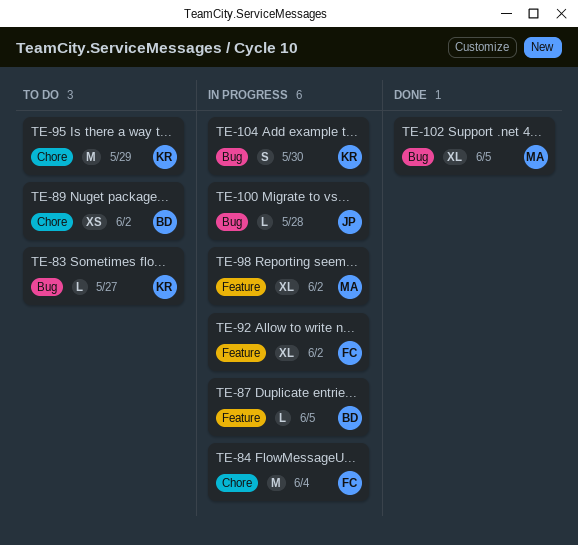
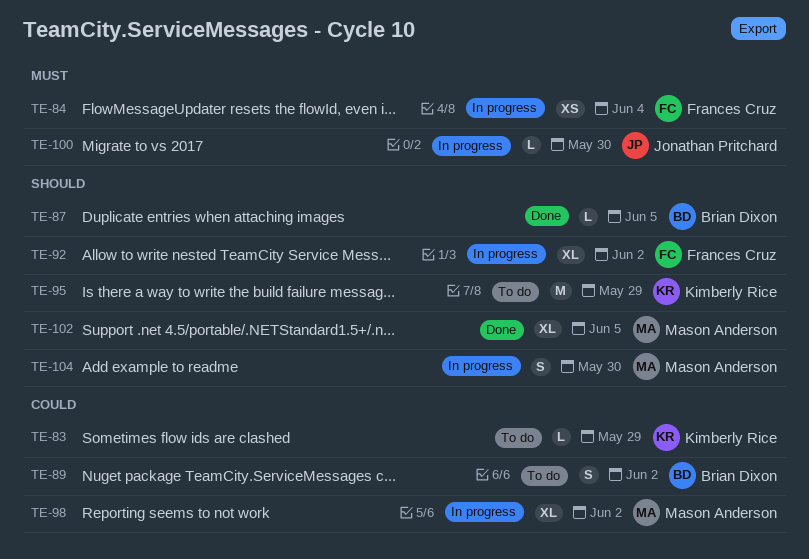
TE-83, due: May 27 -> May 29
TE-84, estimate: M -> XS
TE-87, status: In progress -> Done
TE-89, estimate: XS -> S
TE-100, due: May 28 -> May 30
TE-104, owner: Kimberly Rice -> Mason Anderson

